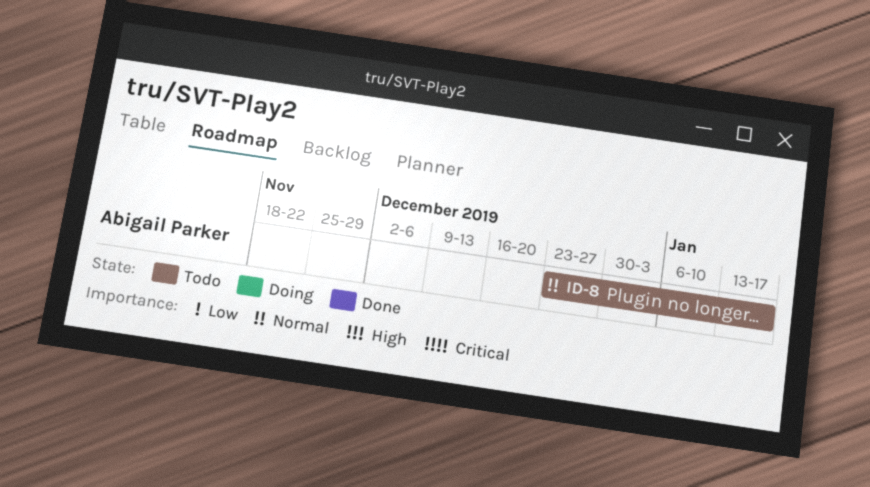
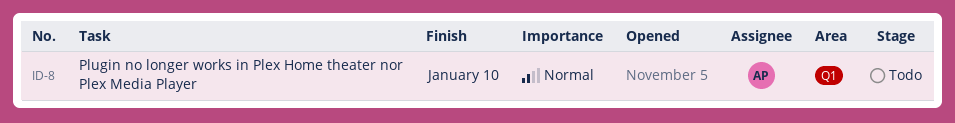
ID-8, due: Jan 17 -> Jan 10

